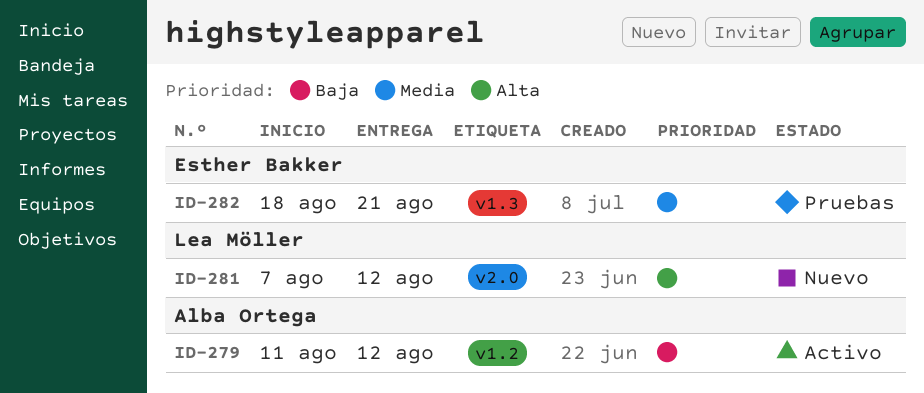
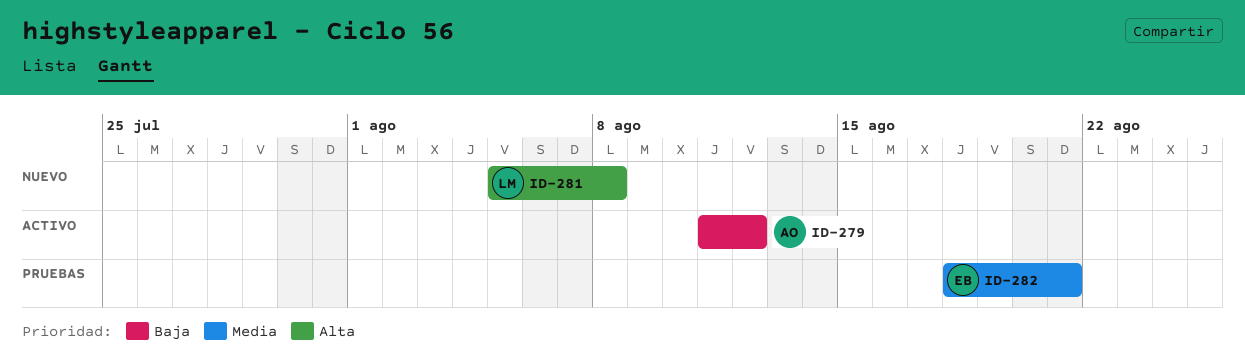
ID-281, start: Aug 7 -> Aug 5
ID-281, due: Aug 12 -> Aug 8

